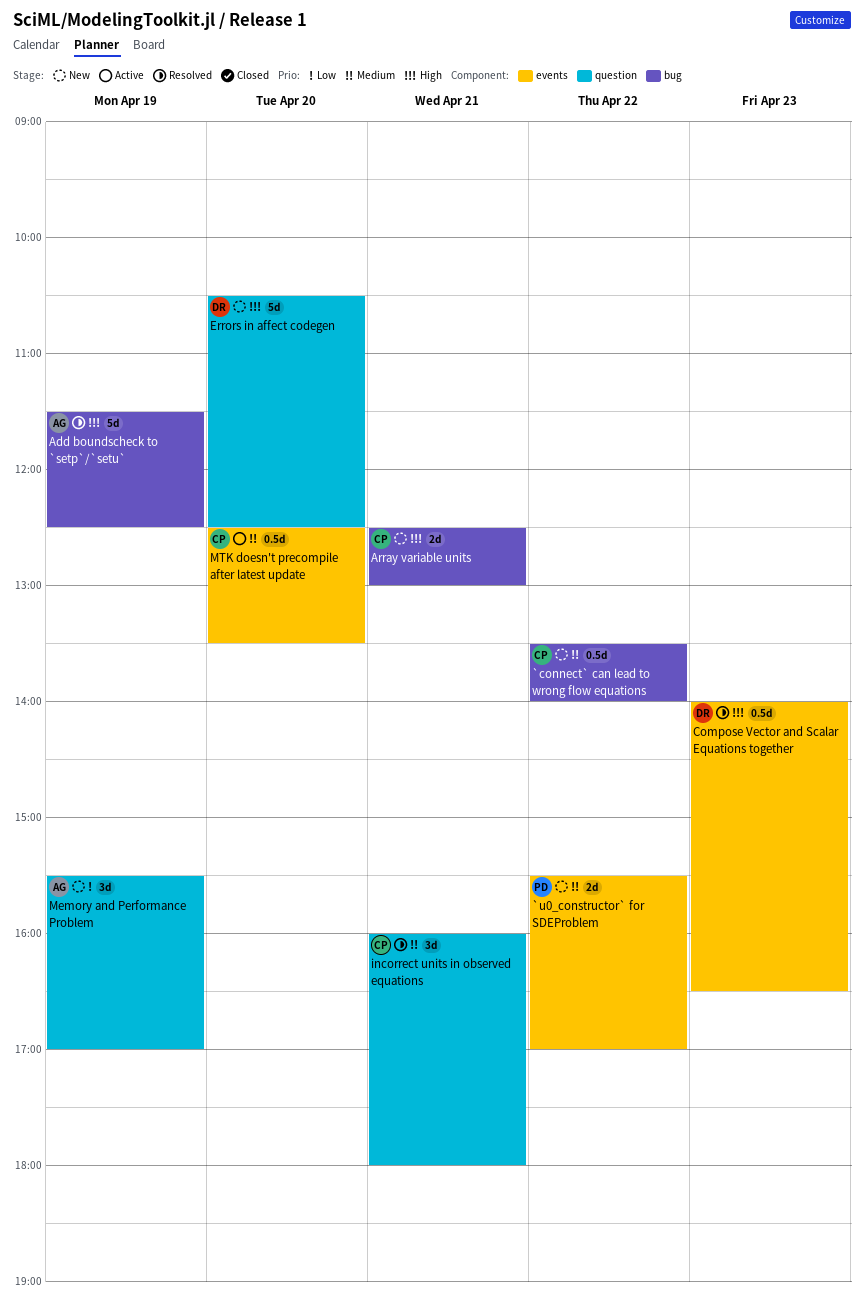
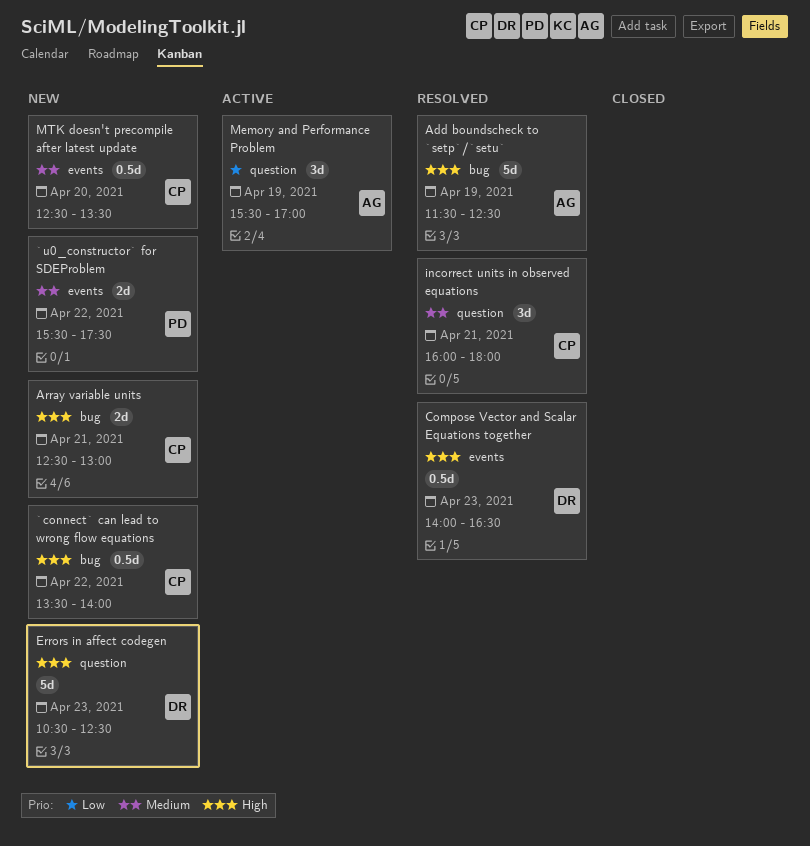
`connect` can lead to wrong flow equations, priority: Medium -> High
`u0_constructor` for SDEProblem, ends: 17:00 -> 17:30
Errors in affect codegen, day: Apr 20 -> Apr 23
Memory and Performance Problem, status: New -> Active
MTK doesn't precompile after latest update, status: Active -> New

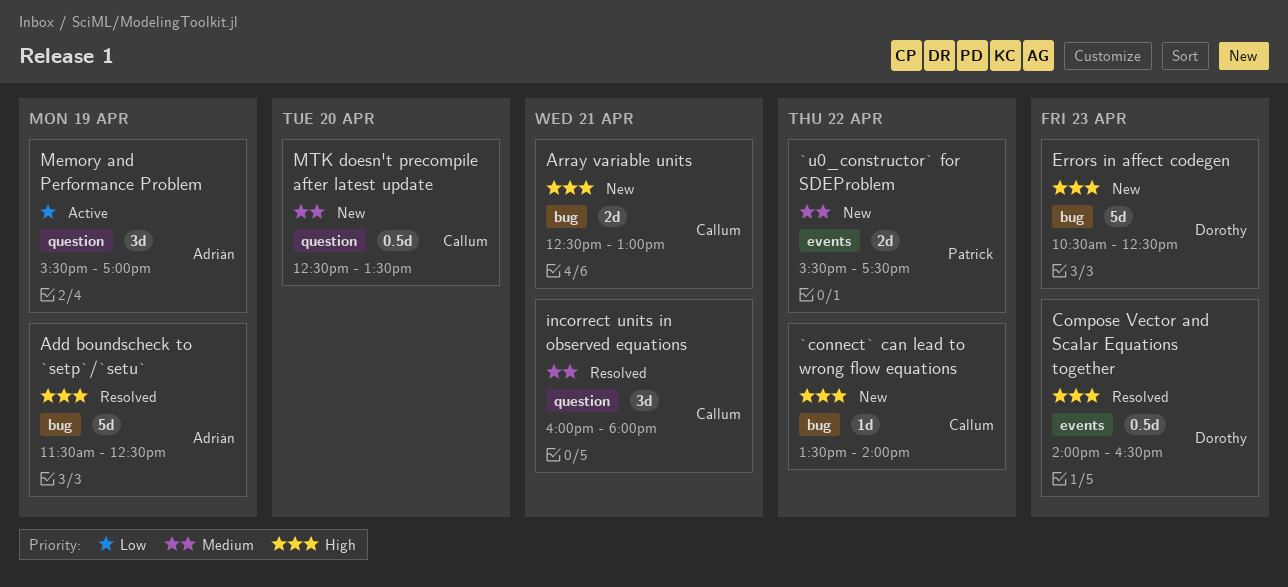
`connect` can lead to wrong flow equations, estimate: 0.5d -> 1d
Errors in affect codegen, label: question -> bug
MTK doesn't precompile after latest update, label: events -> question

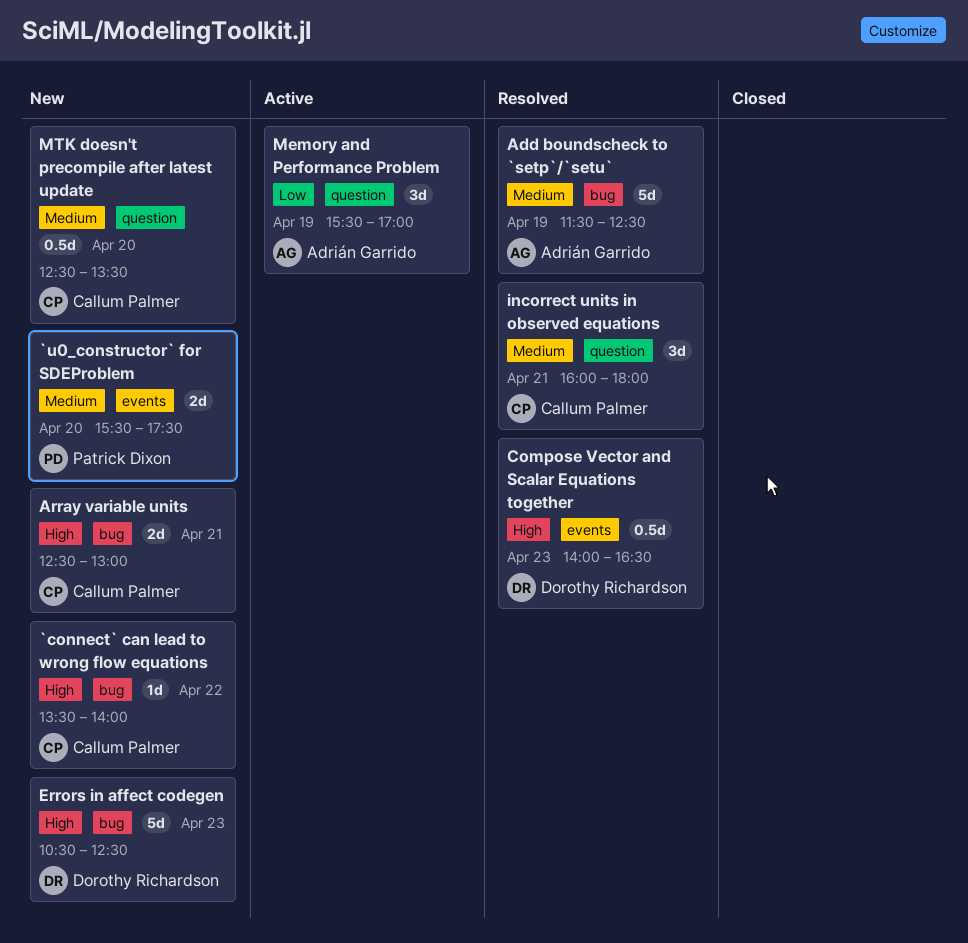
`u0_constructor` for SDEProblem, day: Apr 22 -> Apr 20
Add boundscheck to `setp`/`setu`, priority: High -> Medium

